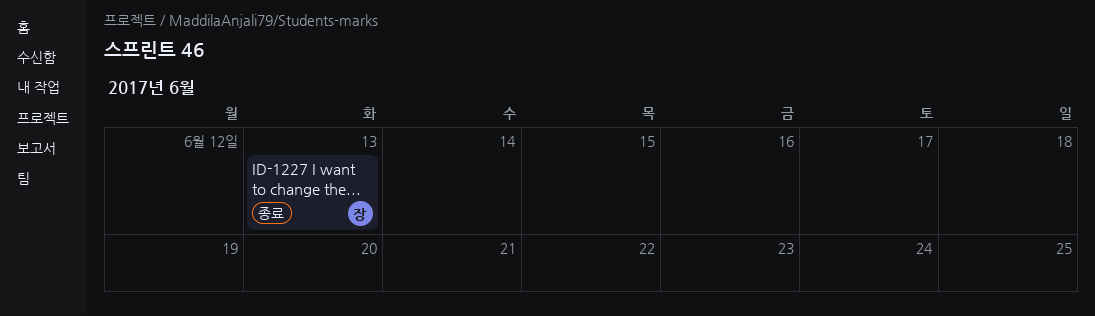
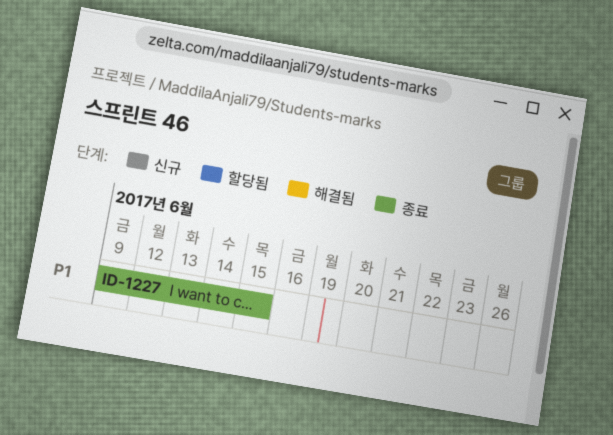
ID-1227, due: Jun 13 -> Jun 15

